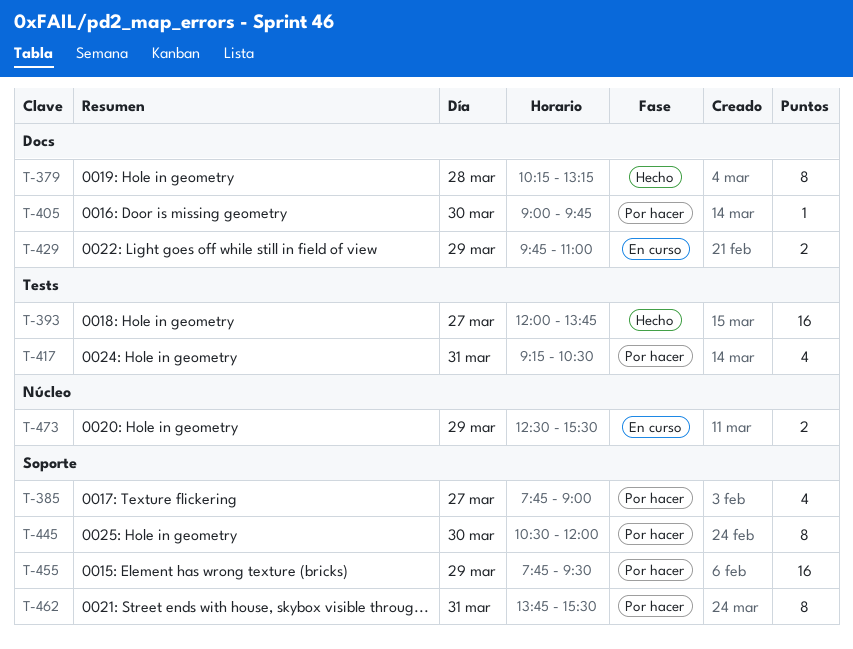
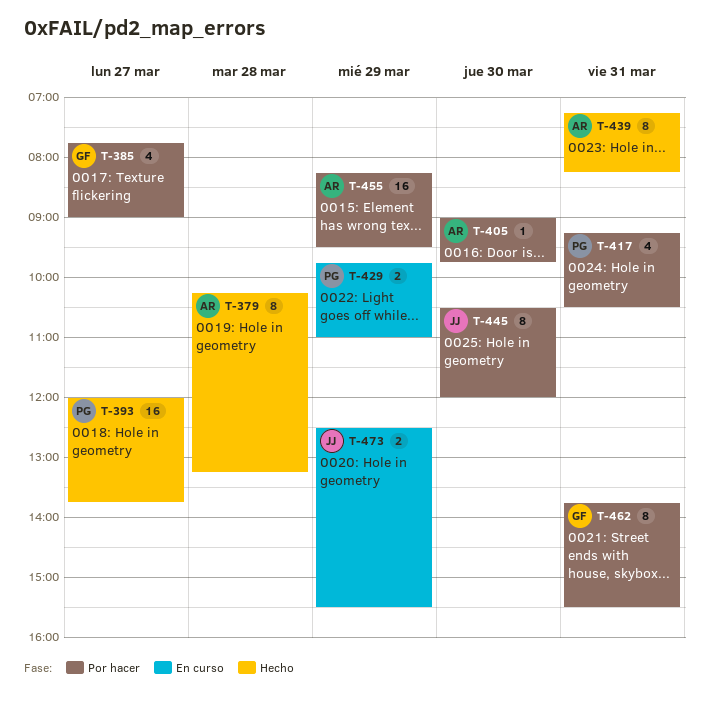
T-439: none -> present
T-455, begins: 07:45 -> 08:15

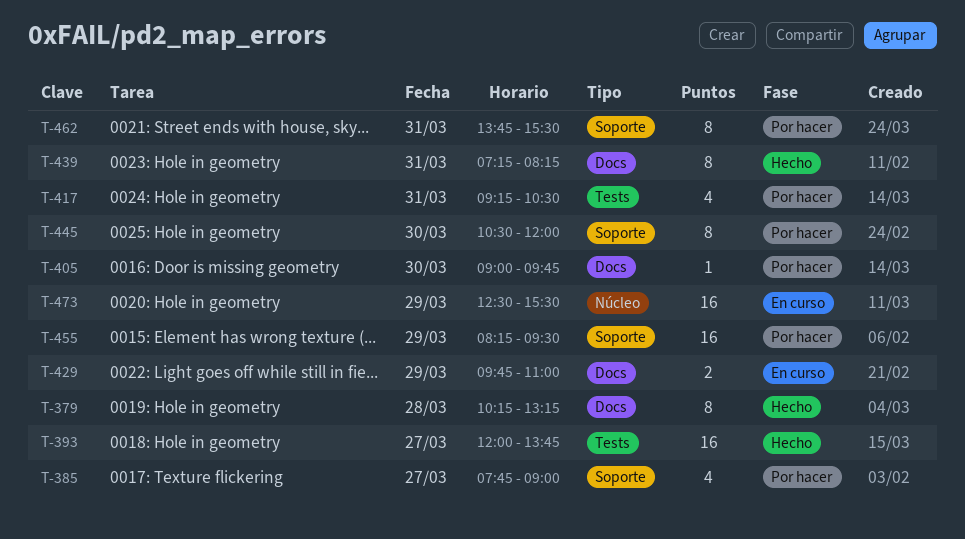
T-473, estimate: 2 -> 16

